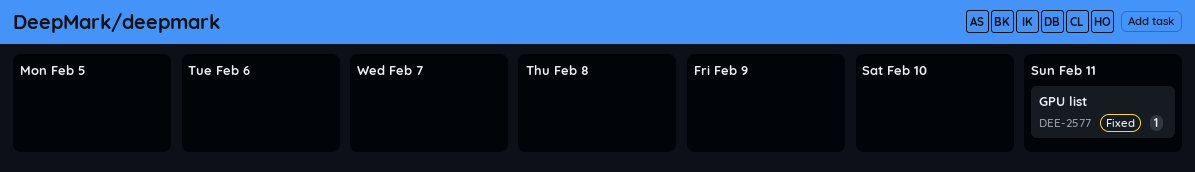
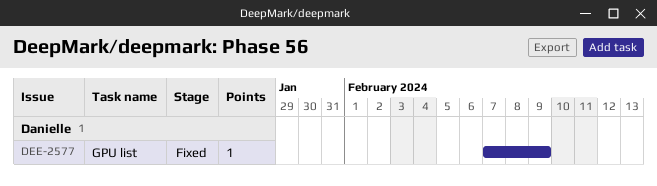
DEE-2577, due: Feb 11 -> Feb 9

